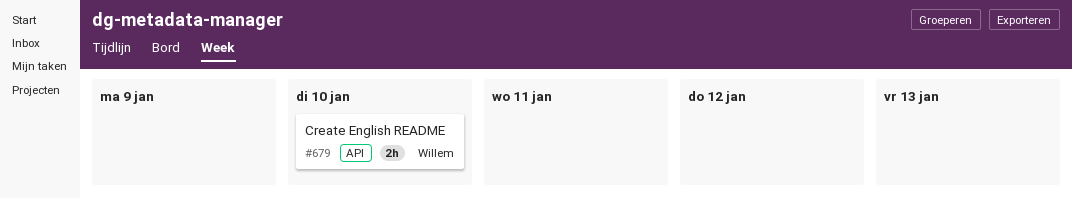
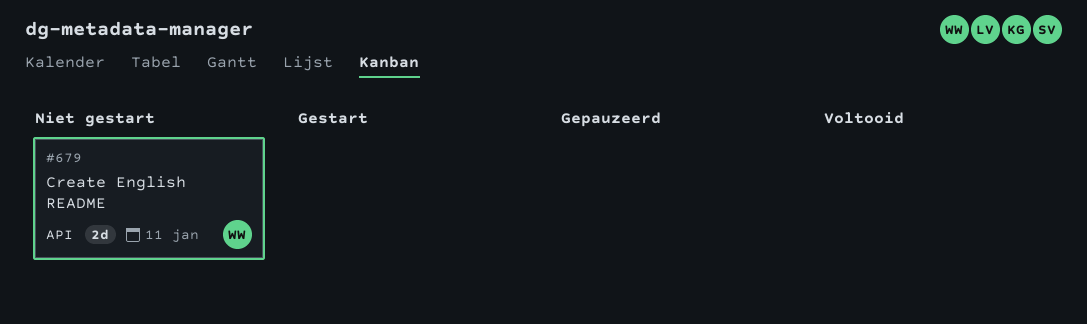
#679, estimate: 2h -> 2d
#679, due: Jan 10 -> Jan 11

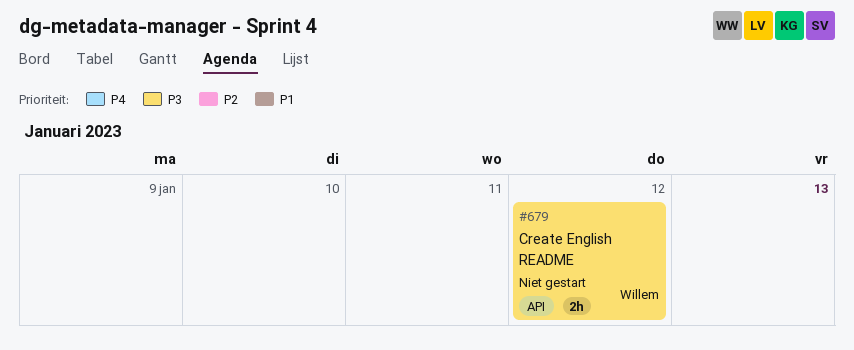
#679, estimate: 2d -> 2h
#679, due: Jan 11 -> Jan 12

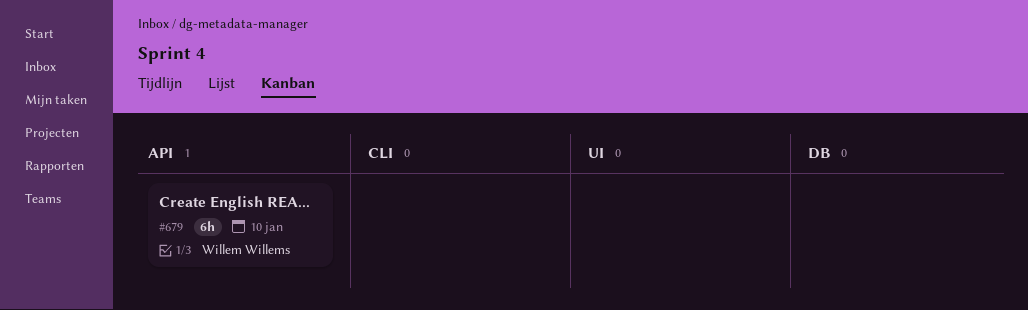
#679, estimate: 2h -> 6h
#679, due: Jan 12 -> Jan 10

